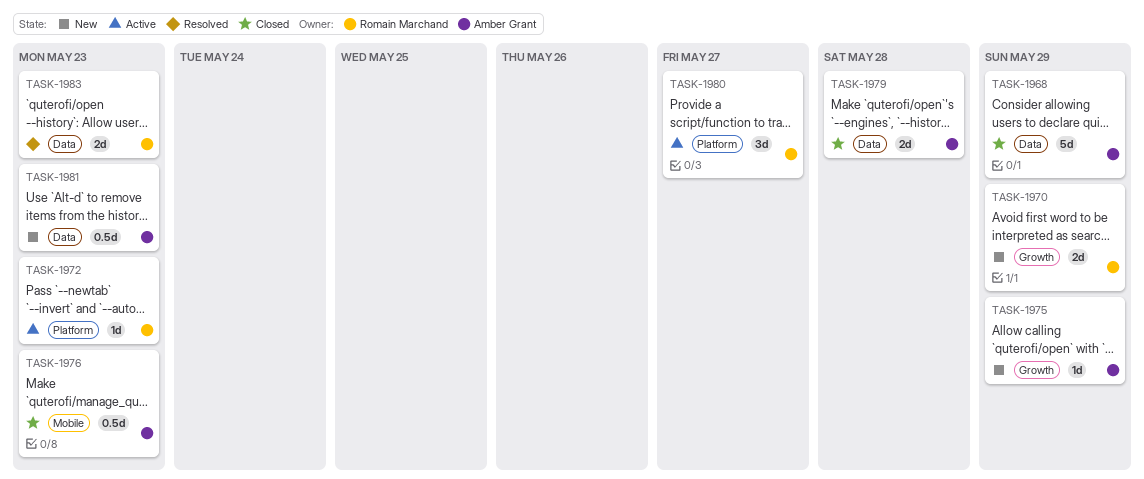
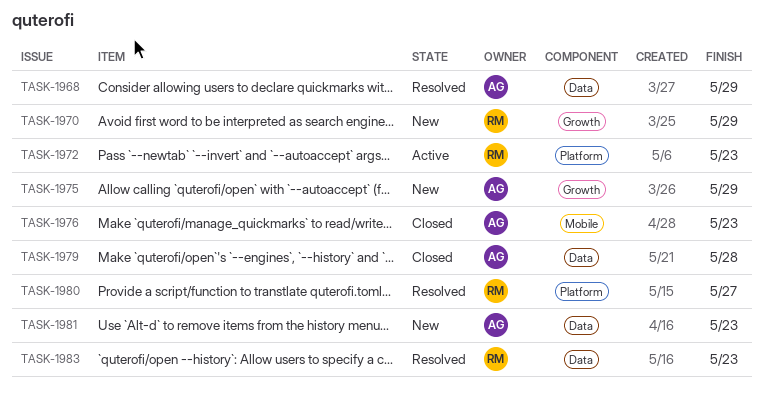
TASK-1968, status: Closed -> Resolved
TASK-1980, status: Active -> Resolved

